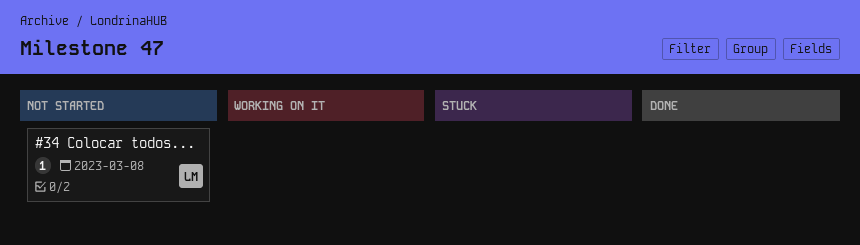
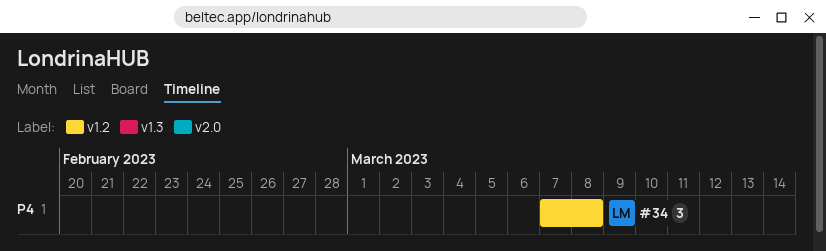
#34, estimate: 1 -> 3

